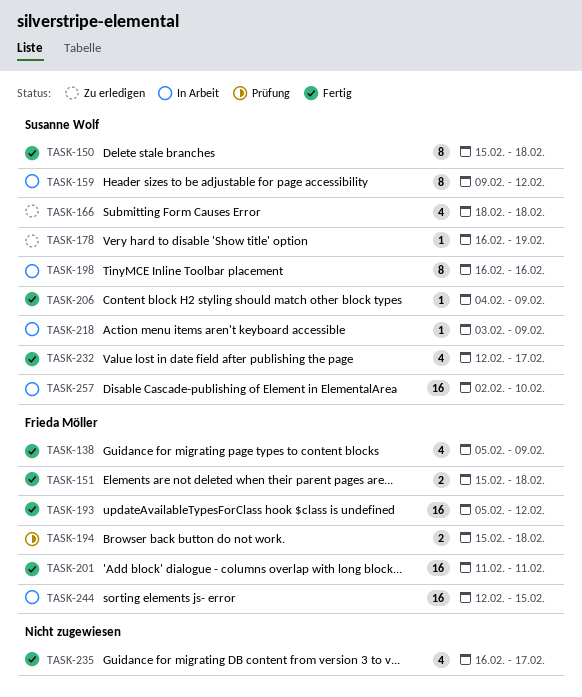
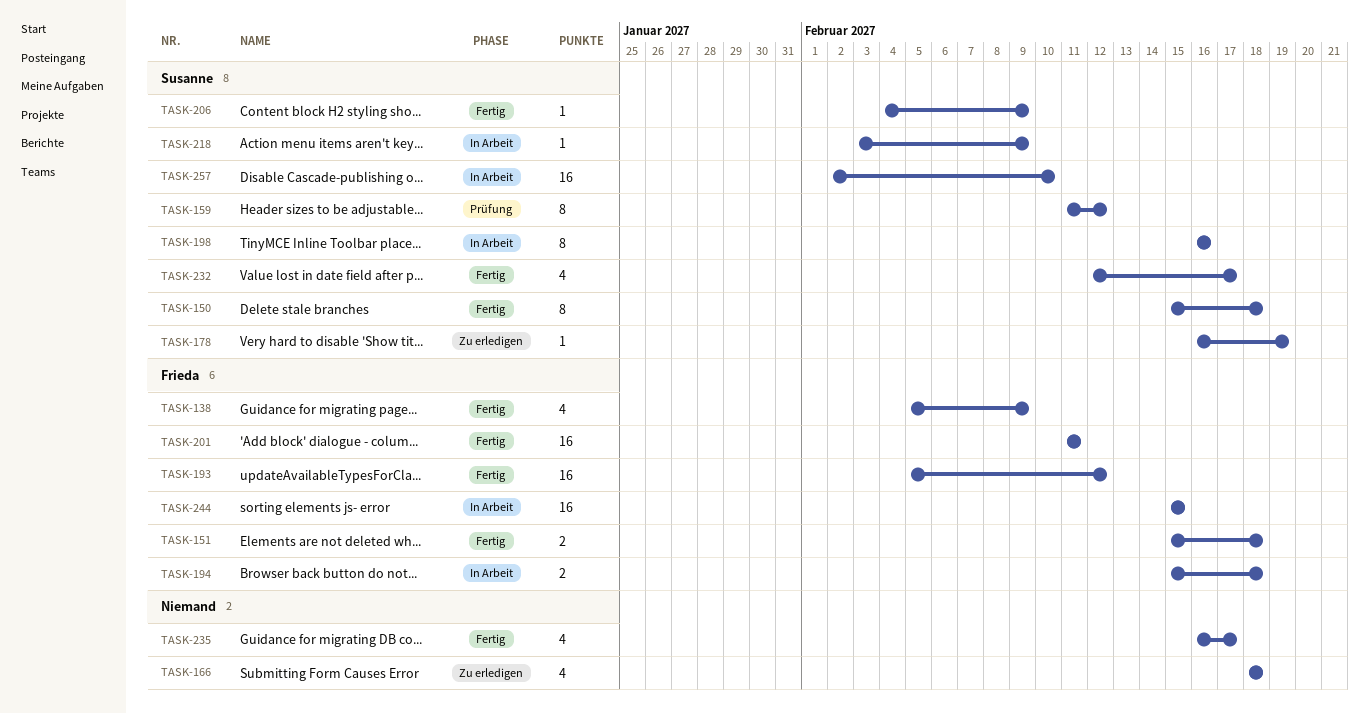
TASK-159, status: In Arbeit -> Prüfung
TASK-159, start: Feb 9 -> Feb 11
TASK-166, owner: Susanne Wolf -> none
TASK-194, status: Prüfung -> In Arbeit
TASK-244, start: Feb 12 -> Feb 15

